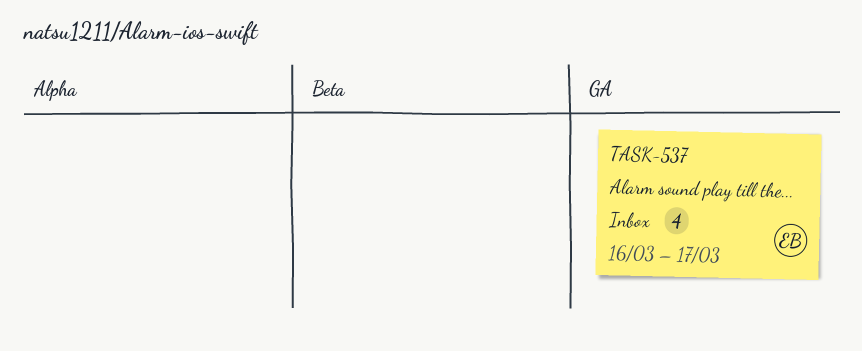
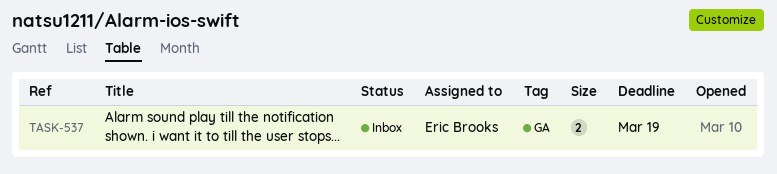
TASK-537, estimate: 4 -> 2
TASK-537, due: Mar 17 -> Mar 19

